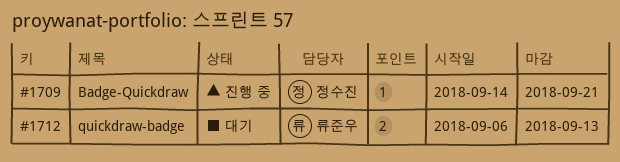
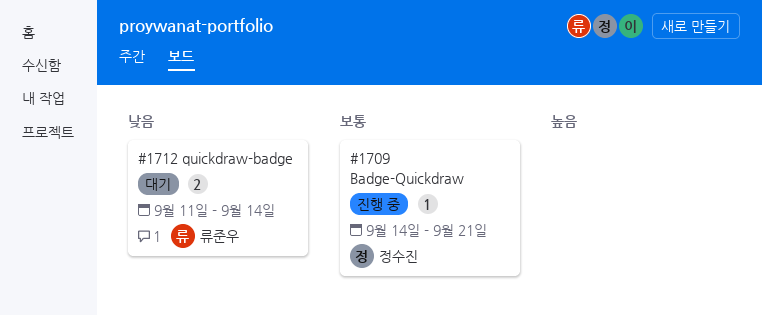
#1712, start: Sep 6 -> Sep 11
#1712, due: Sep 13 -> Sep 14

